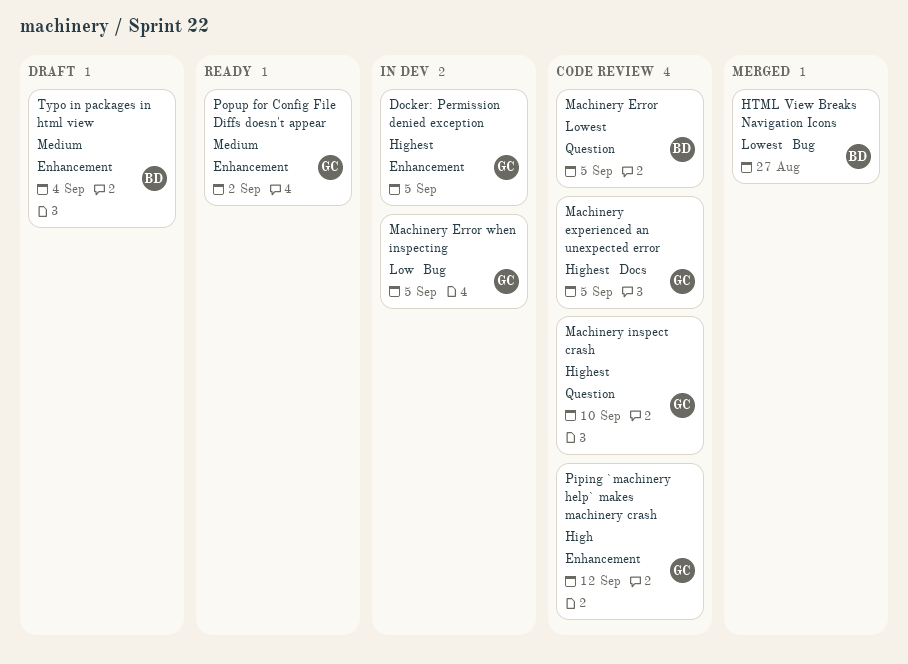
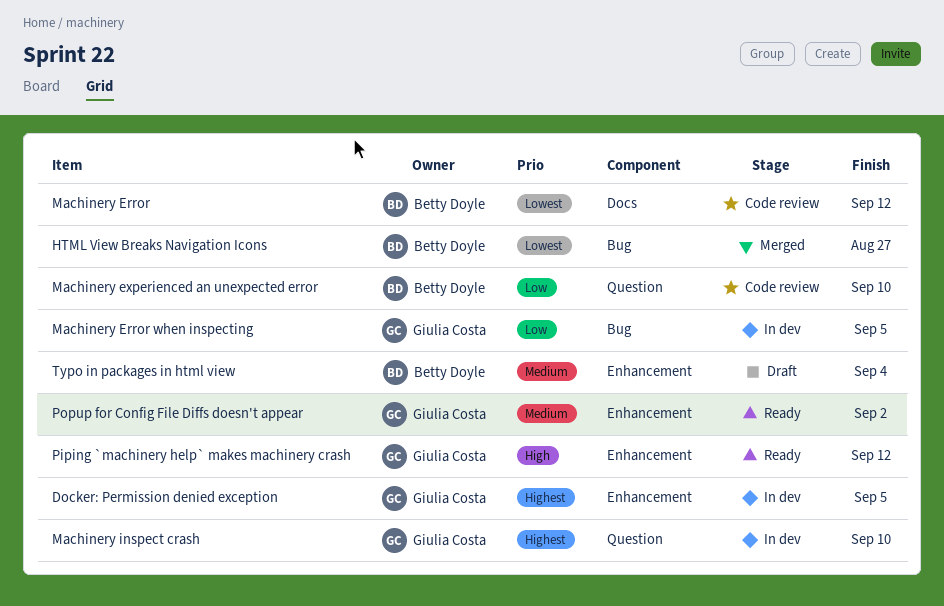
Machinery Error, label: Question -> Docs
Machinery Error, due: Sep 5 -> Sep 12
Machinery experienced an unexpected error, owner: Giulia Costa -> Betty Doyle
Machinery experienced an unexpected error, priority: Highest -> Low
Machinery experienced an unexpected error, label: Docs -> Question
Machinery experienced an unexpected error, due: Sep 5 -> Sep 10
Machinery inspect crash, status: Code review -> In dev
Piping `machinery help` makes machinery crash, status: Code review -> Ready

